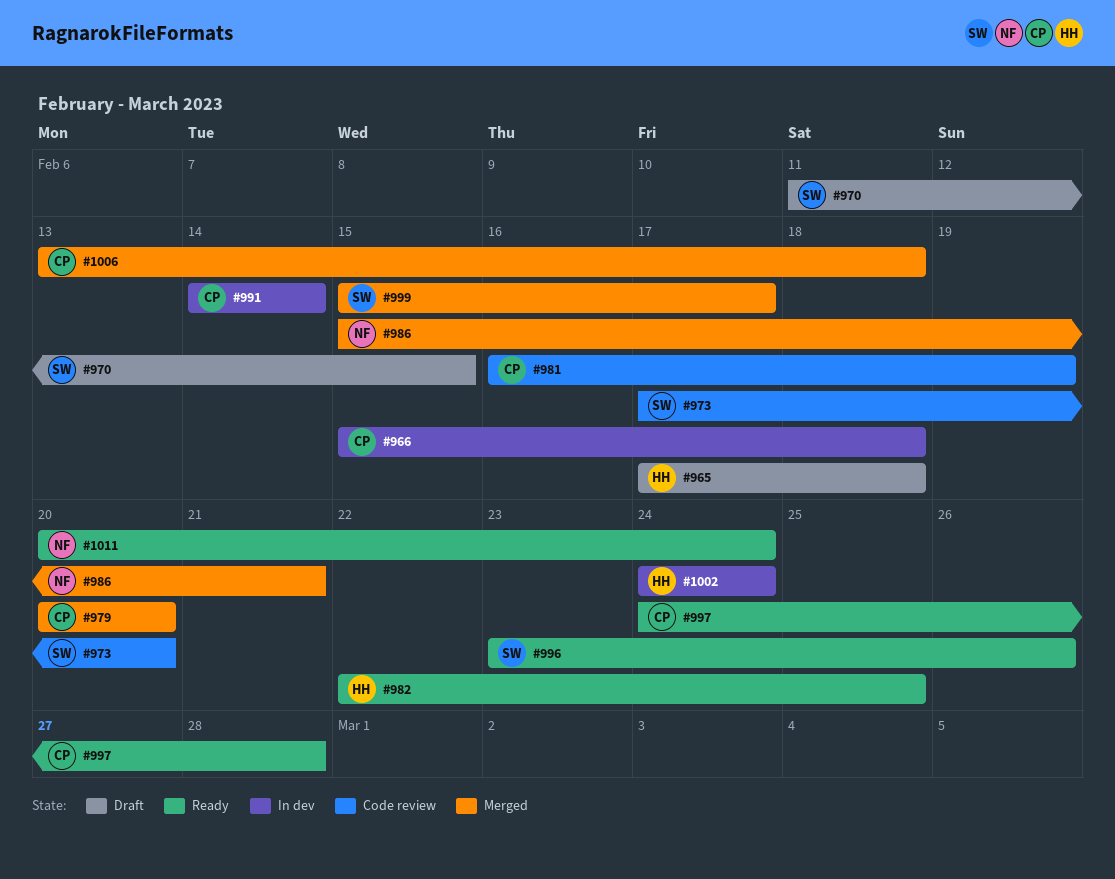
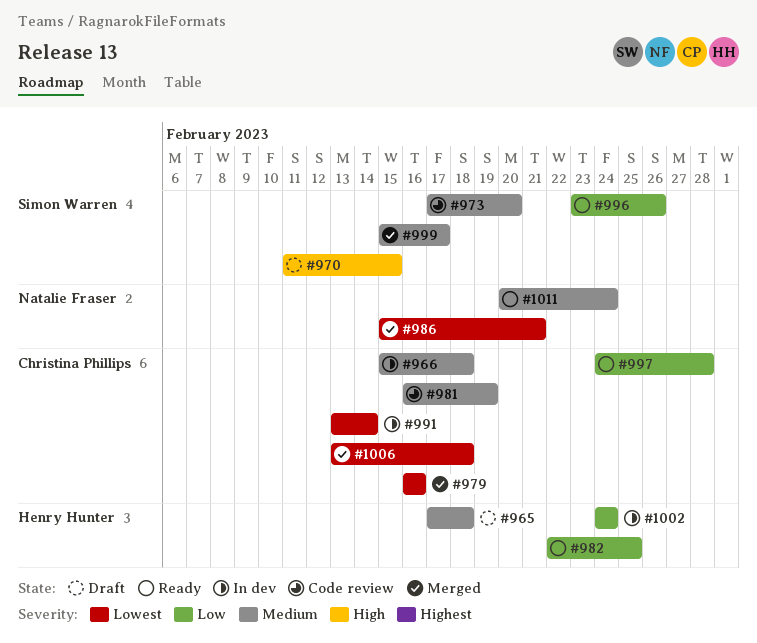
#979, start: Feb 20 -> Feb 16
#979, due: Feb 20 -> Feb 16
#991, start: Feb 14 -> Feb 13

